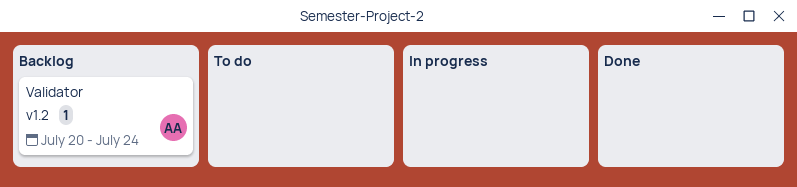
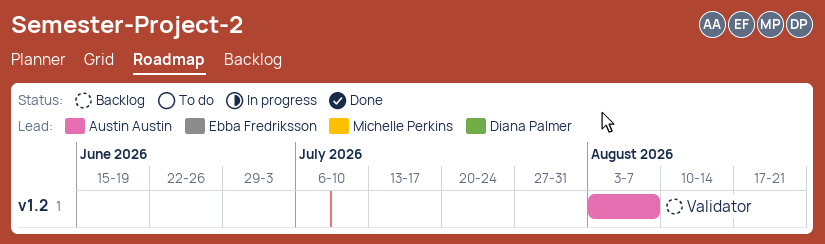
Validator, start: Jul 20 -> Aug 3
Validator, due: Jul 24 -> Aug 7

